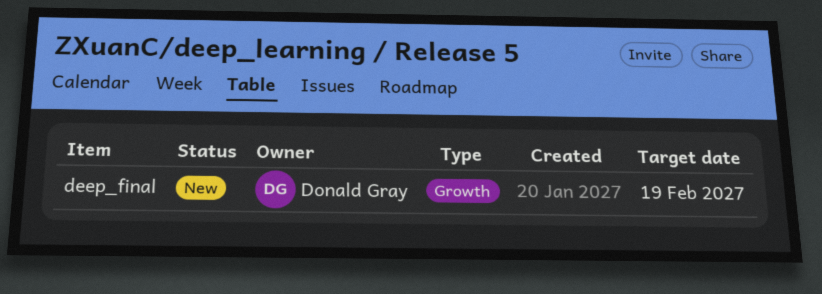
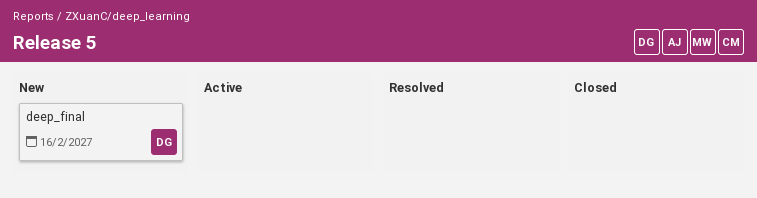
deep_final, due: Feb 19 -> Feb 16

